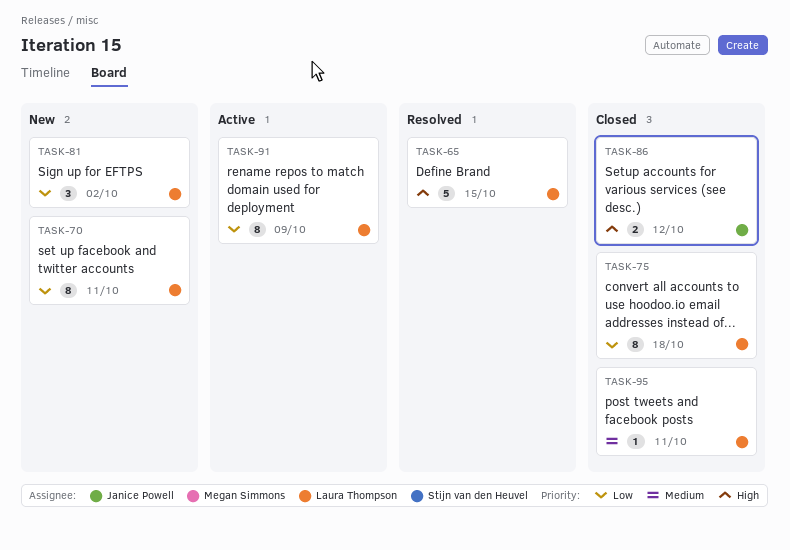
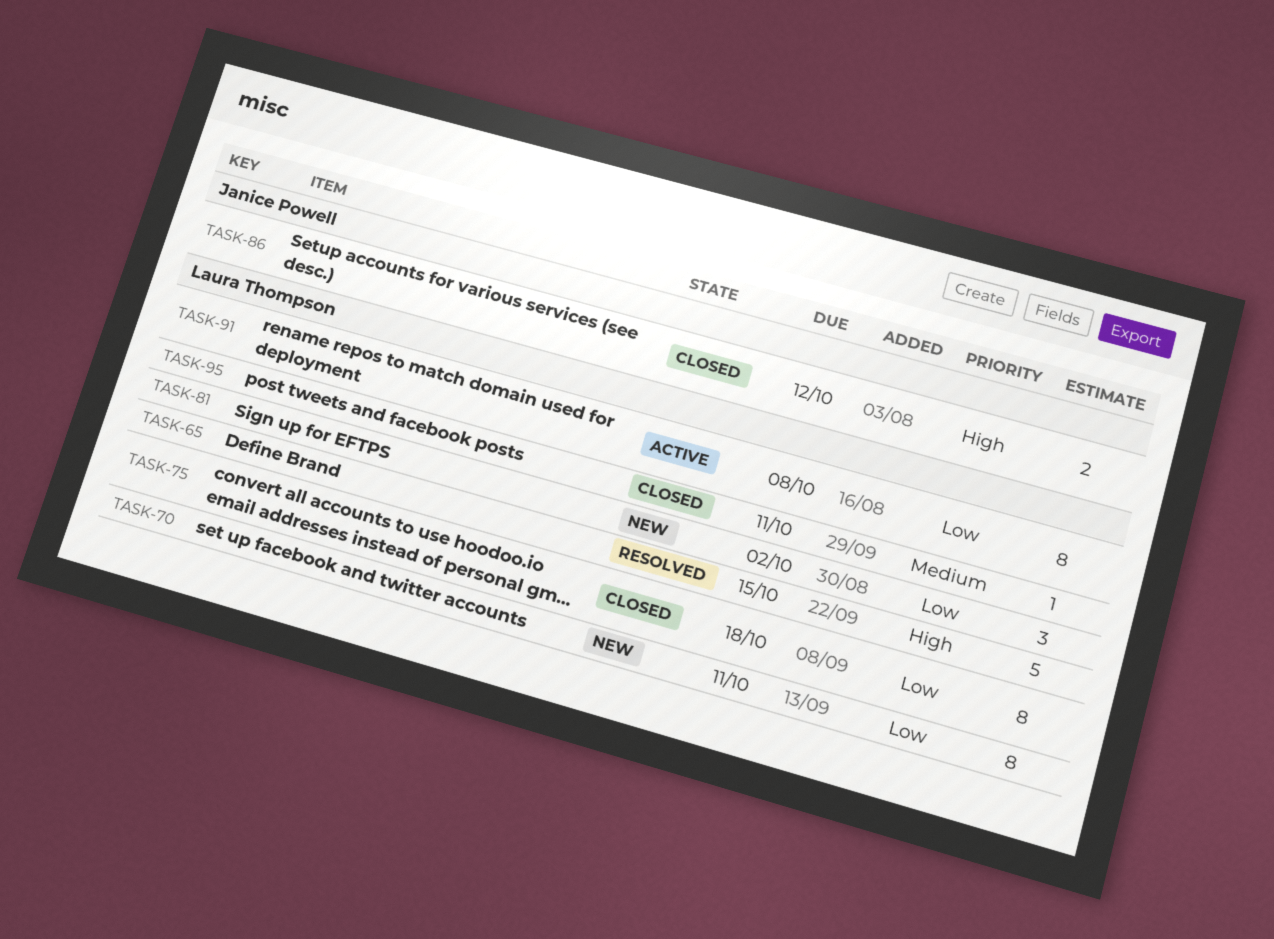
TASK-91, due: Oct 9 -> Oct 8

